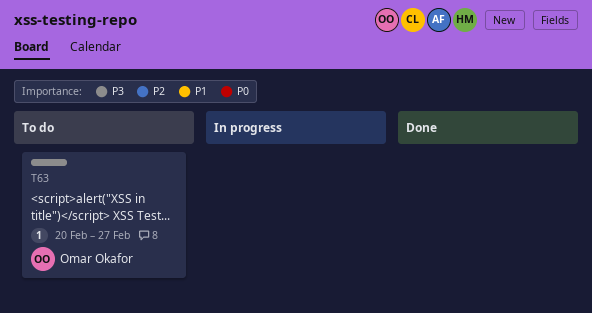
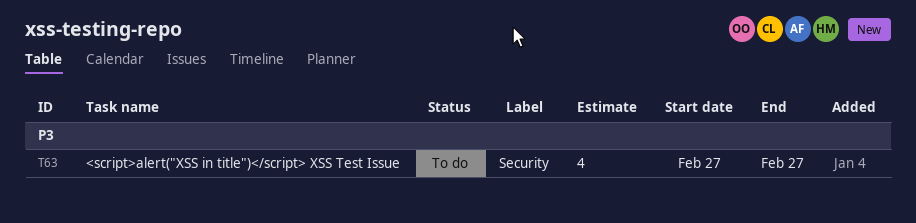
T63, estimate: 1 -> 4
T63, start: Feb 20 -> Feb 27

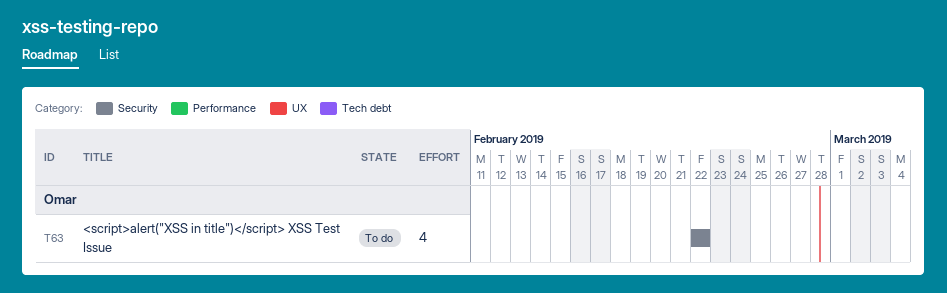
T63, start: Feb 27 -> Feb 22
T63, due: Feb 27 -> Feb 22

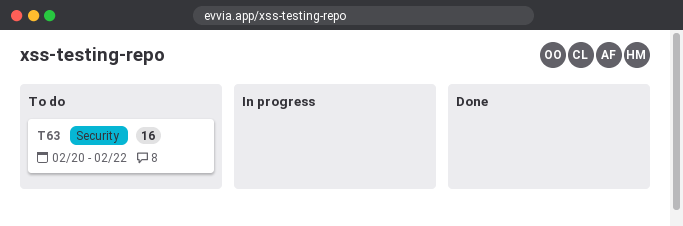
T63, estimate: 4 -> 16
T63, start: Feb 22 -> Feb 20

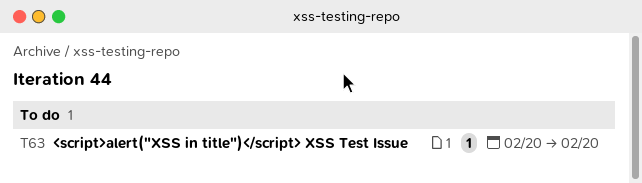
T63, estimate: 16 -> 1
T63, due: Feb 22 -> Feb 20

